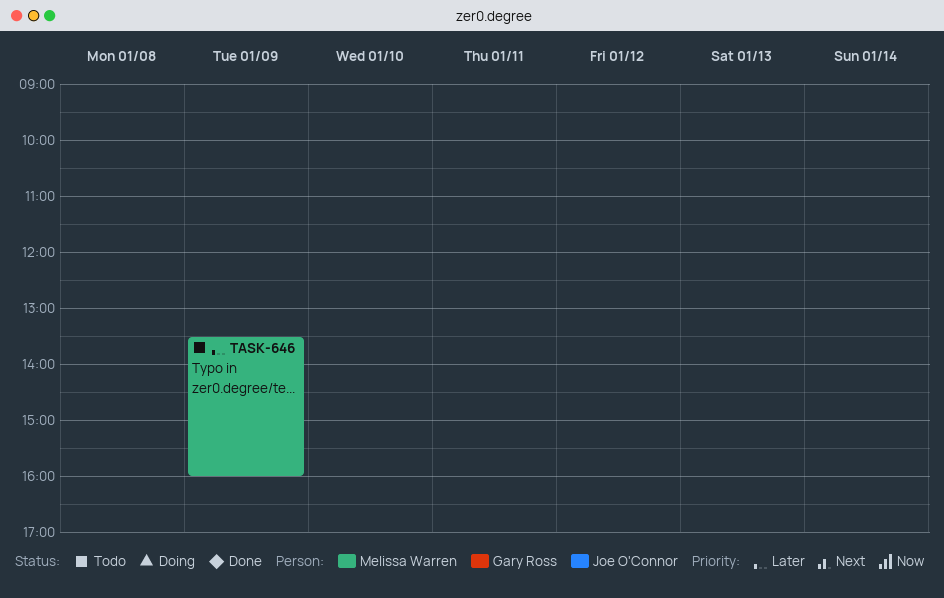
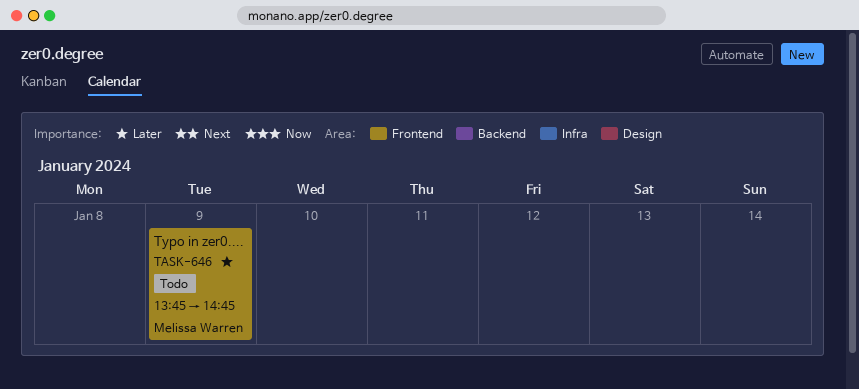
TASK-646, begins: 13:30 -> 13:45
TASK-646, ends: 16:00 -> 14:45

